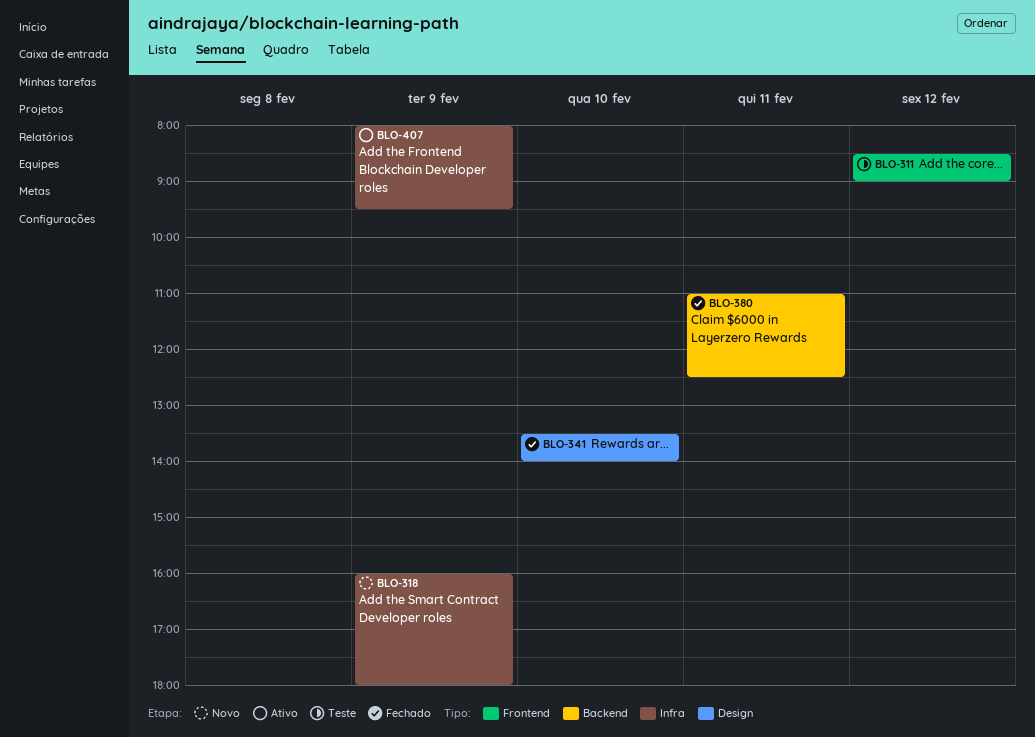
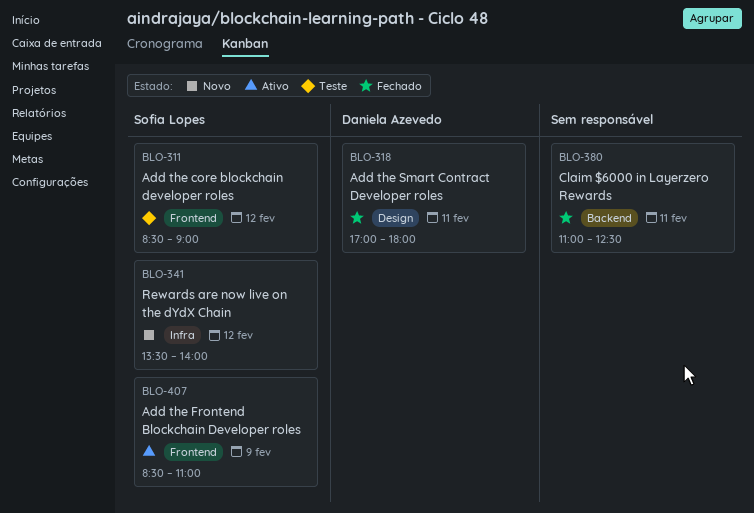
BLO-318, status: Novo -> Fechado
BLO-318, label: Infra -> Design
BLO-318, day: Feb 9 -> Feb 11
BLO-318, begins: 16:00 -> 17:00
BLO-341, status: Fechado -> Novo
BLO-341, label: Design -> Infra
BLO-341, day: Feb 10 -> Feb 12
BLO-407, label: Infra -> Frontend
BLO-407, begins: 08:00 -> 08:30
BLO-407, ends: 09:30 -> 11:00

